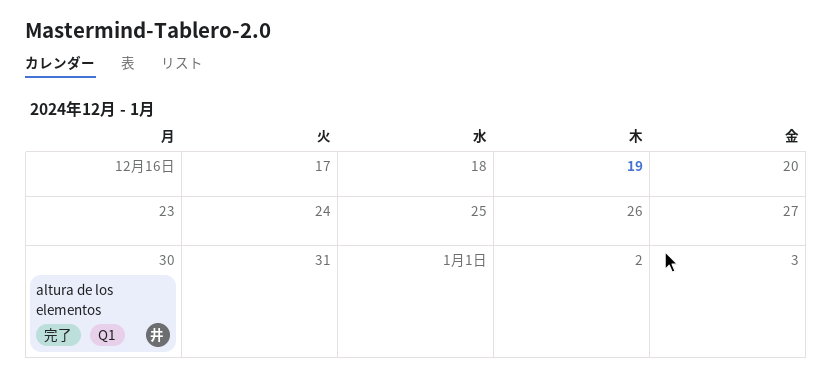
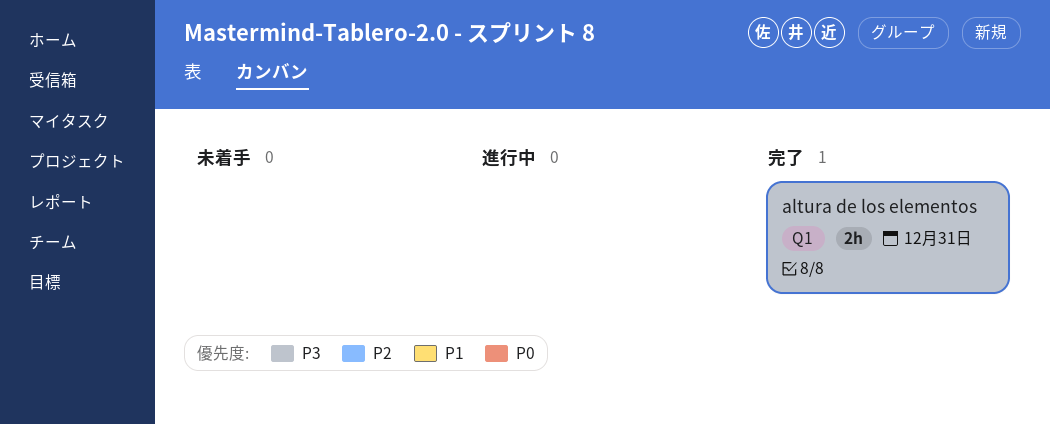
altura de los elementos, due: Dec 30 -> Dec 31

